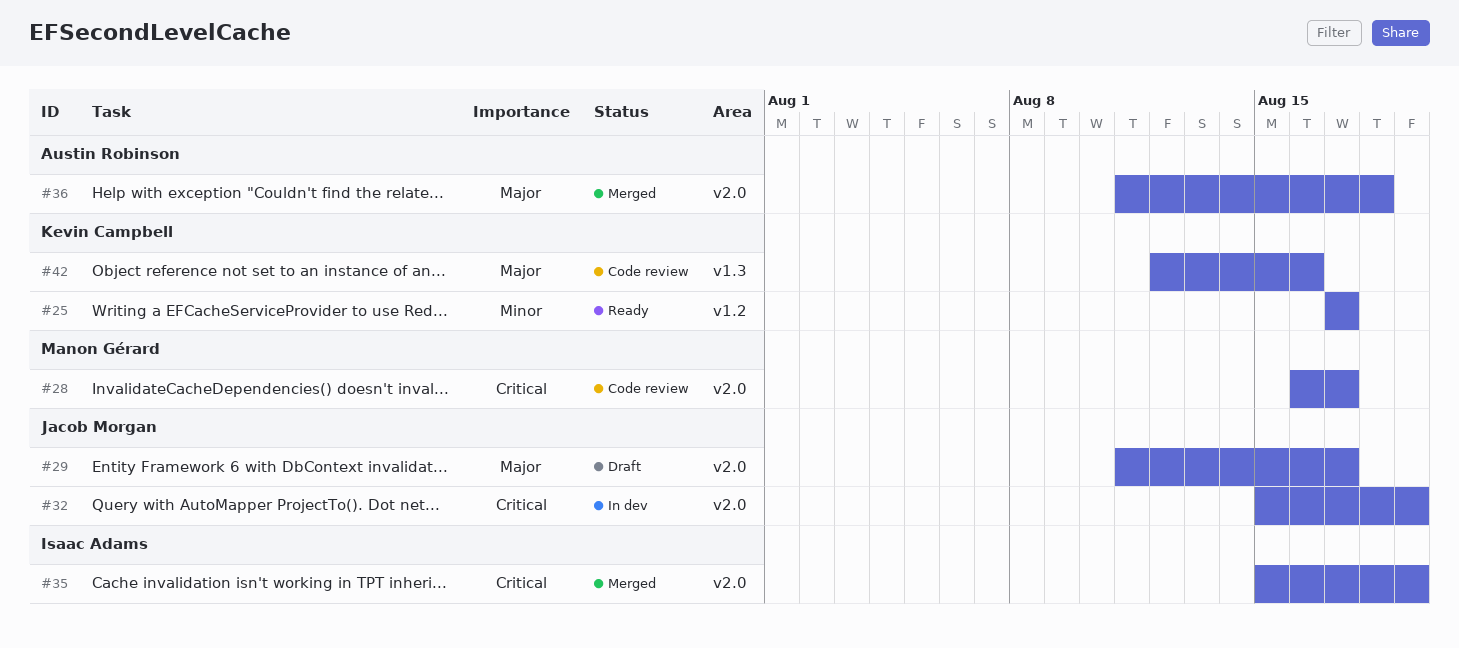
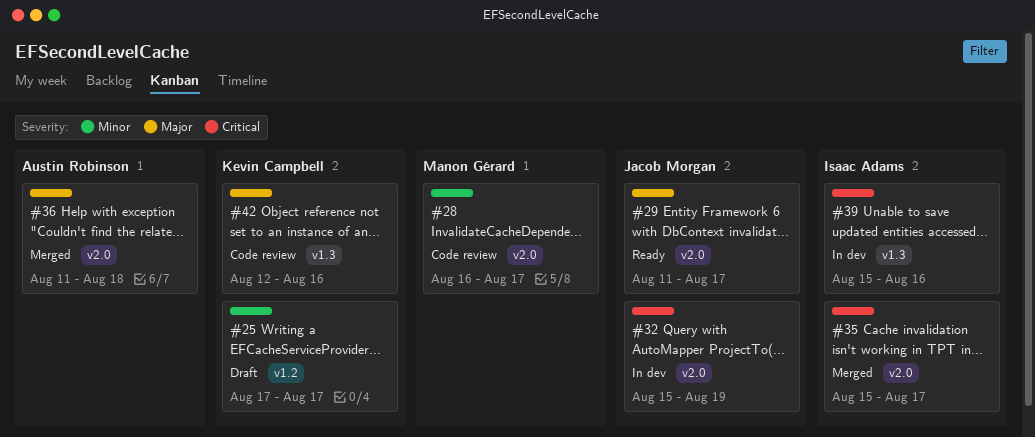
#25, status: Ready -> Draft
#28, priority: Critical -> Minor
#29, status: Draft -> Ready
#35, due: Aug 19 -> Aug 17
#39: none -> present

